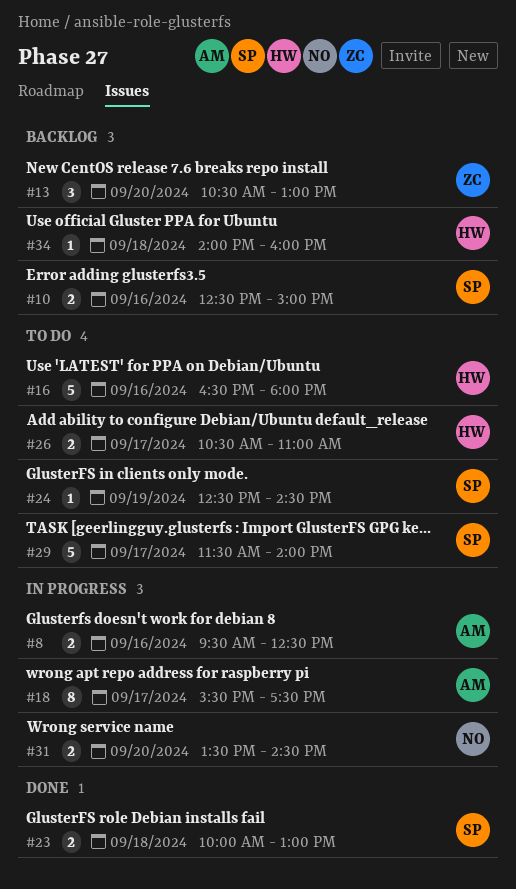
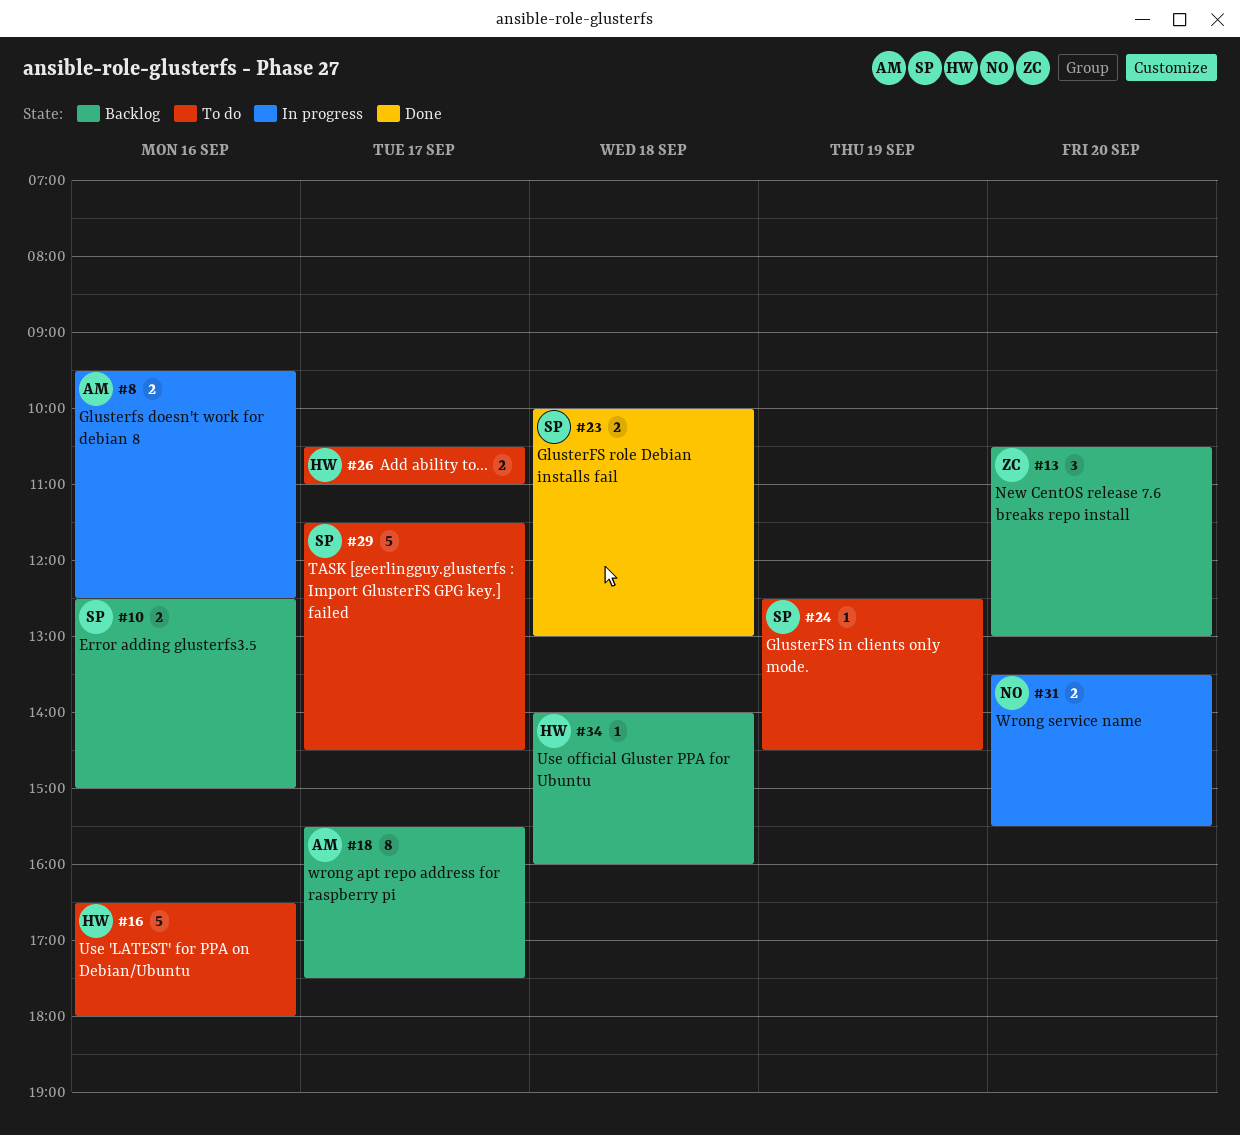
#18, status: In progress -> Backlog
#29, ends: 14:00 -> 14:30
#31, ends: 14:30 -> 15:30

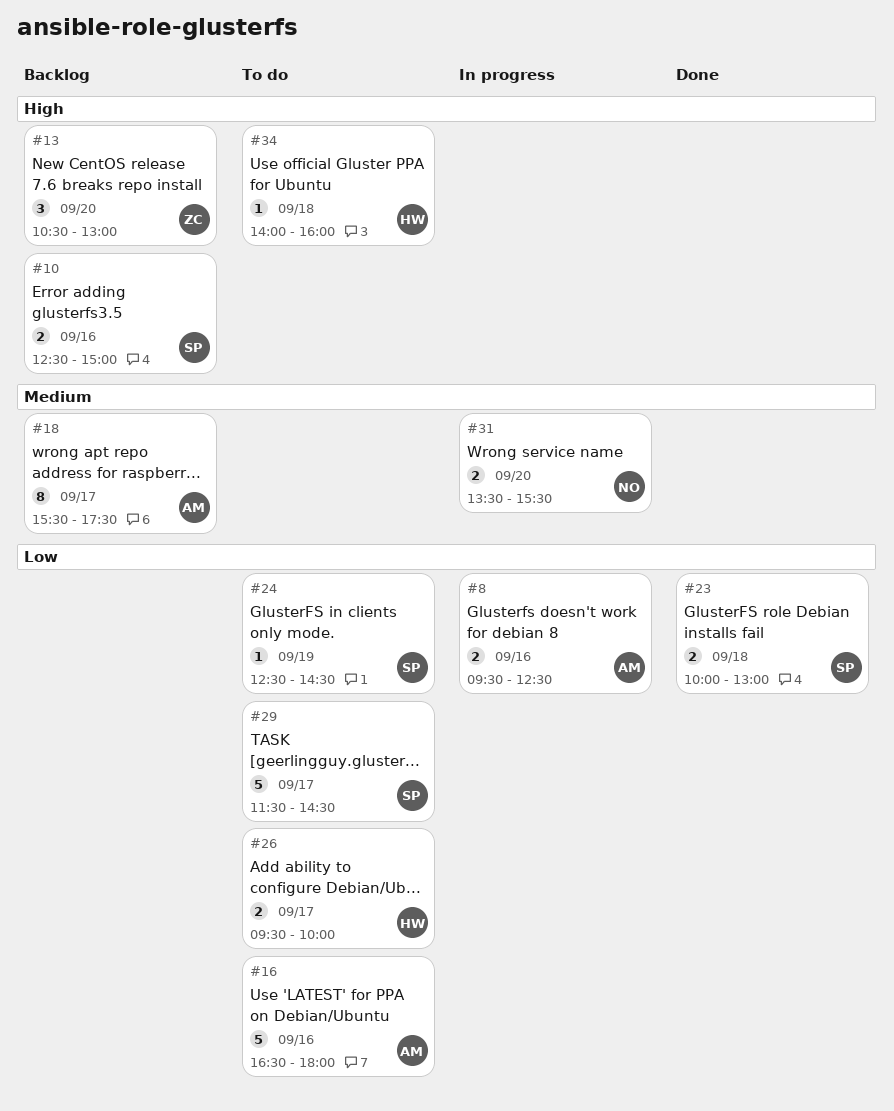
#16, owner: HW -> AM
#26, begins: 10:30 -> 09:30
#26, ends: 11:00 -> 10:00
#34, status: Backlog -> To do

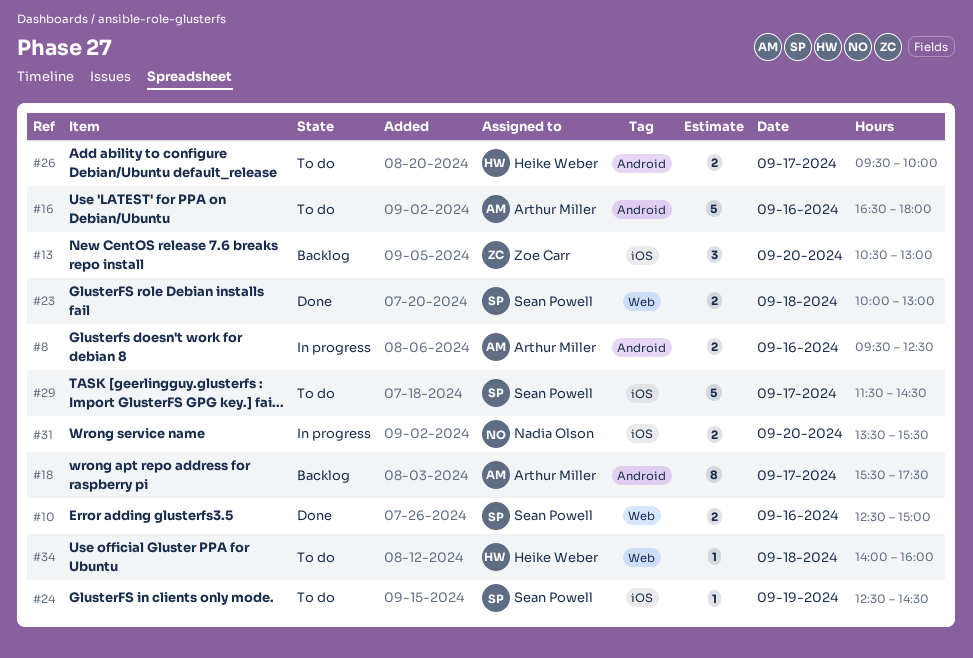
#10, status: Backlog -> Done

